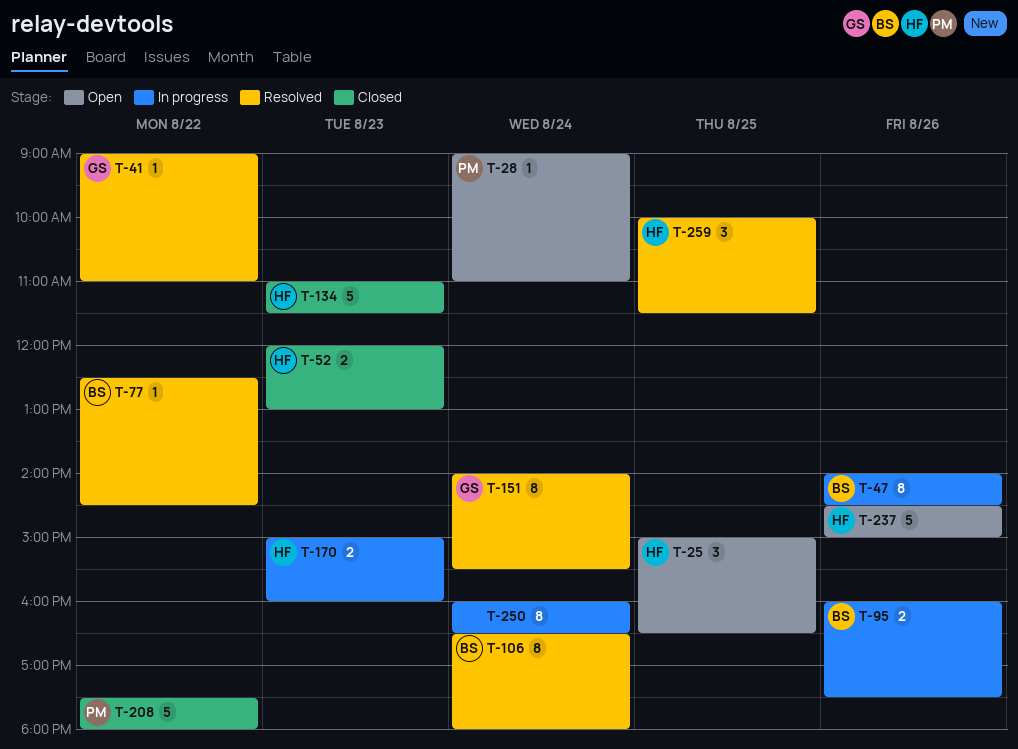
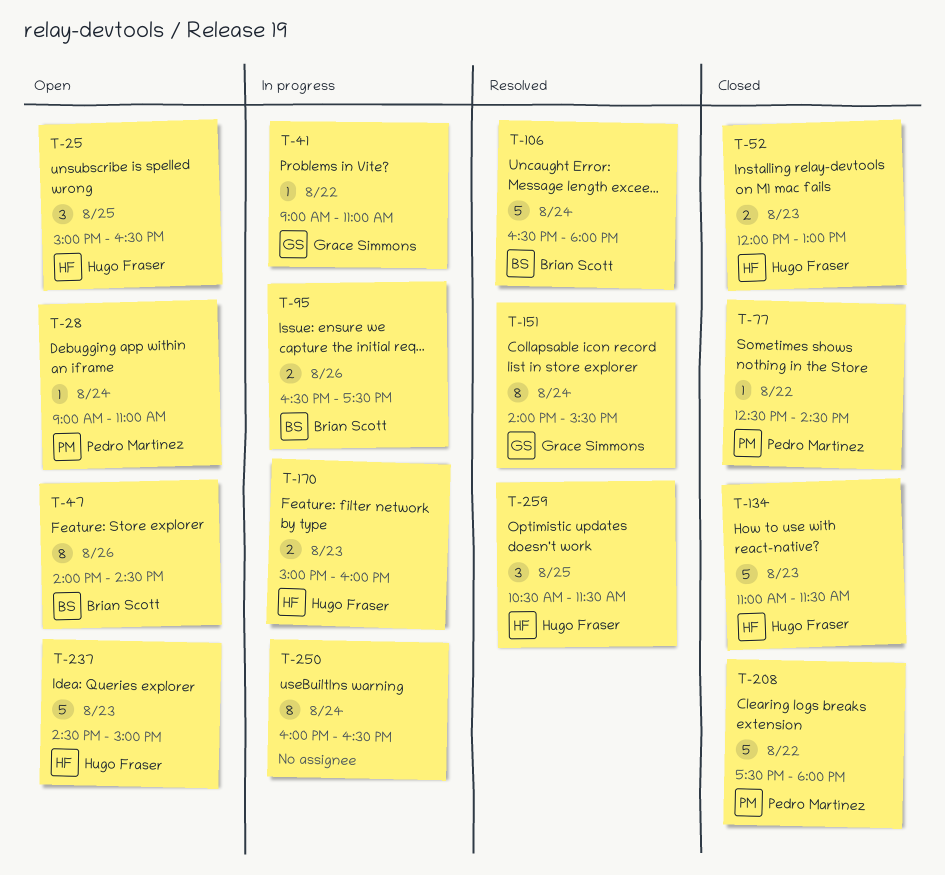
T-41, status: Resolved -> In progress
T-47, status: In progress -> Open
T-77, status: Resolved -> Closed
T-77, owner: Brian Scott -> Pedro Martínez
T-95, begins: 16:00 -> 16:30
T-106, estimate: 8 -> 5
T-237, day: Aug 26 -> Aug 23
T-259, begins: 10:00 -> 10:30

